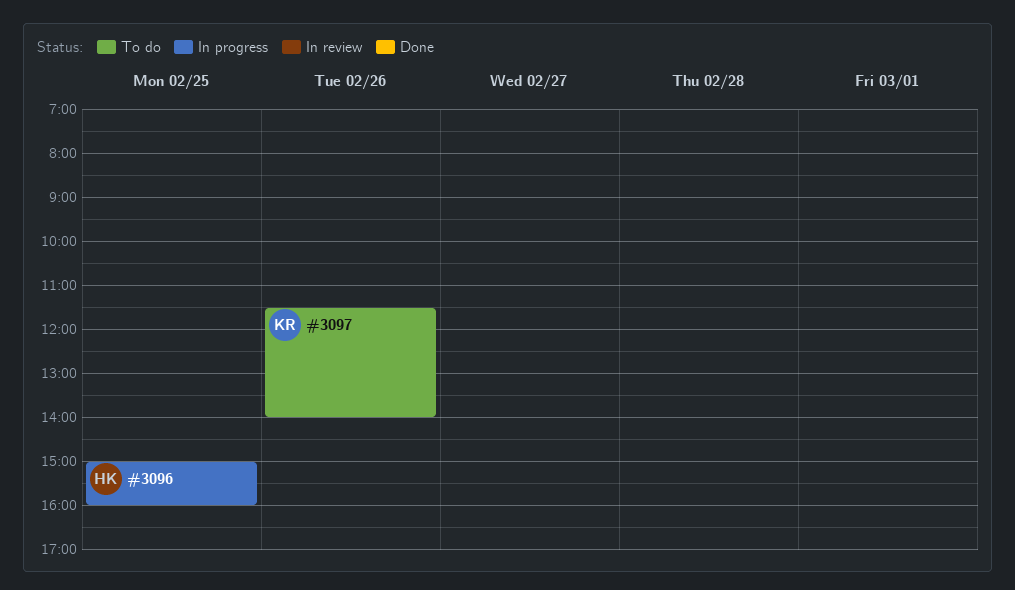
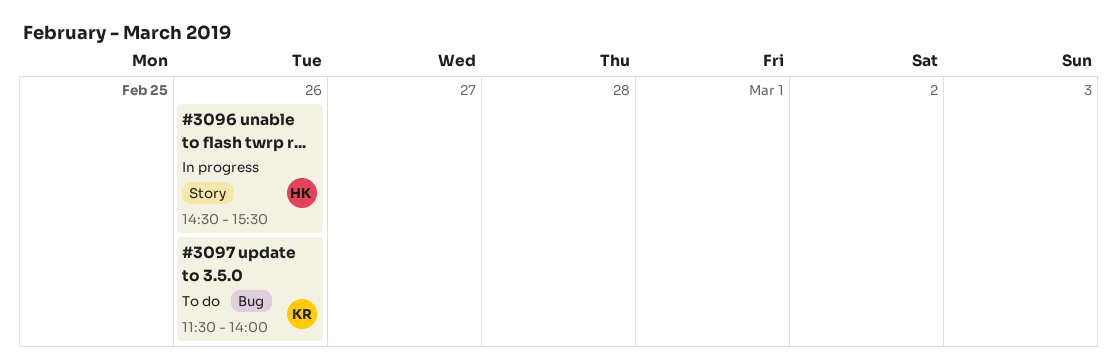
#3096, day: Feb 25 -> Feb 26
#3096, begins: 15:00 -> 14:30
#3096, ends: 16:00 -> 15:30

